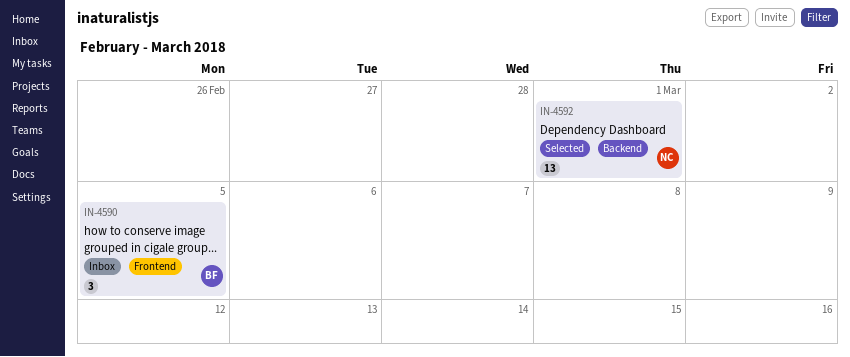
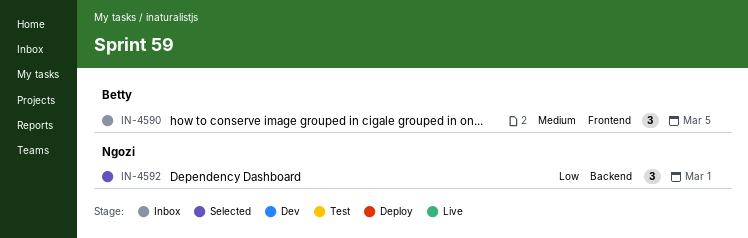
IN-4592, estimate: 13 -> 3

